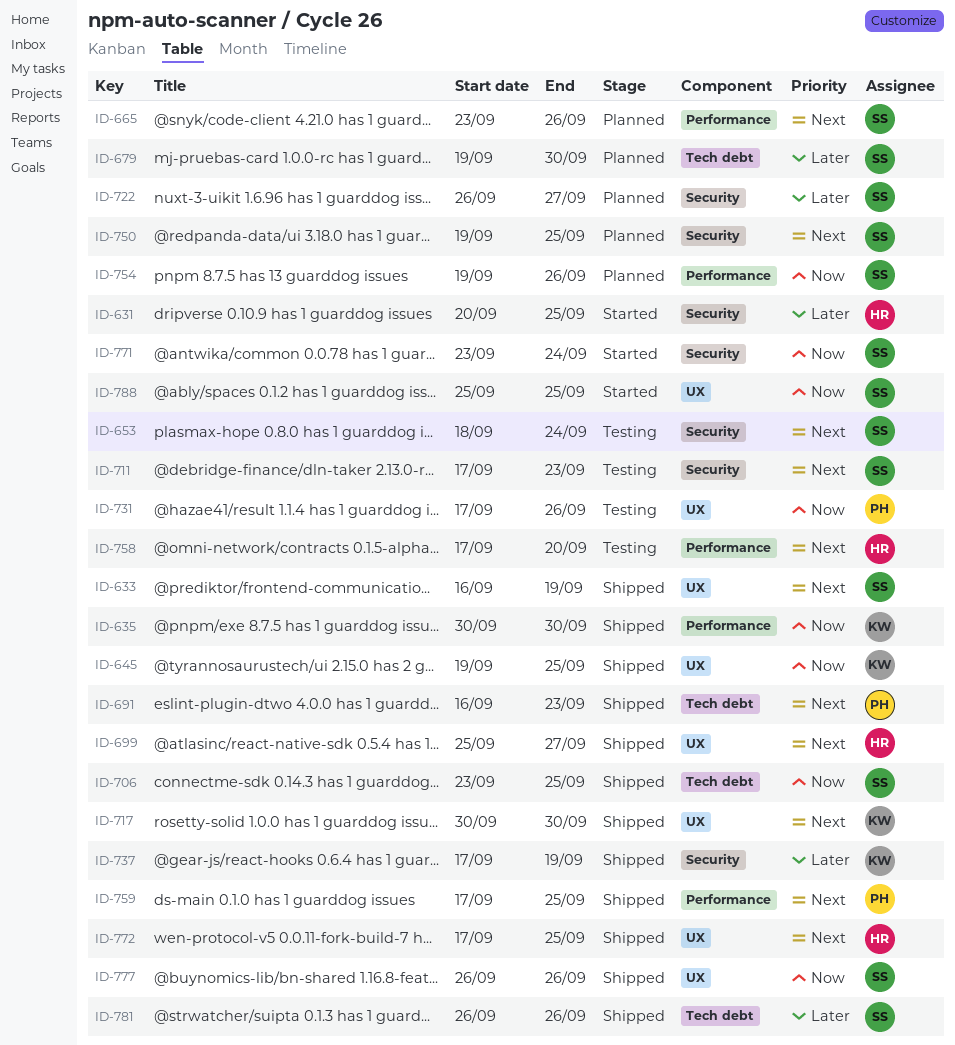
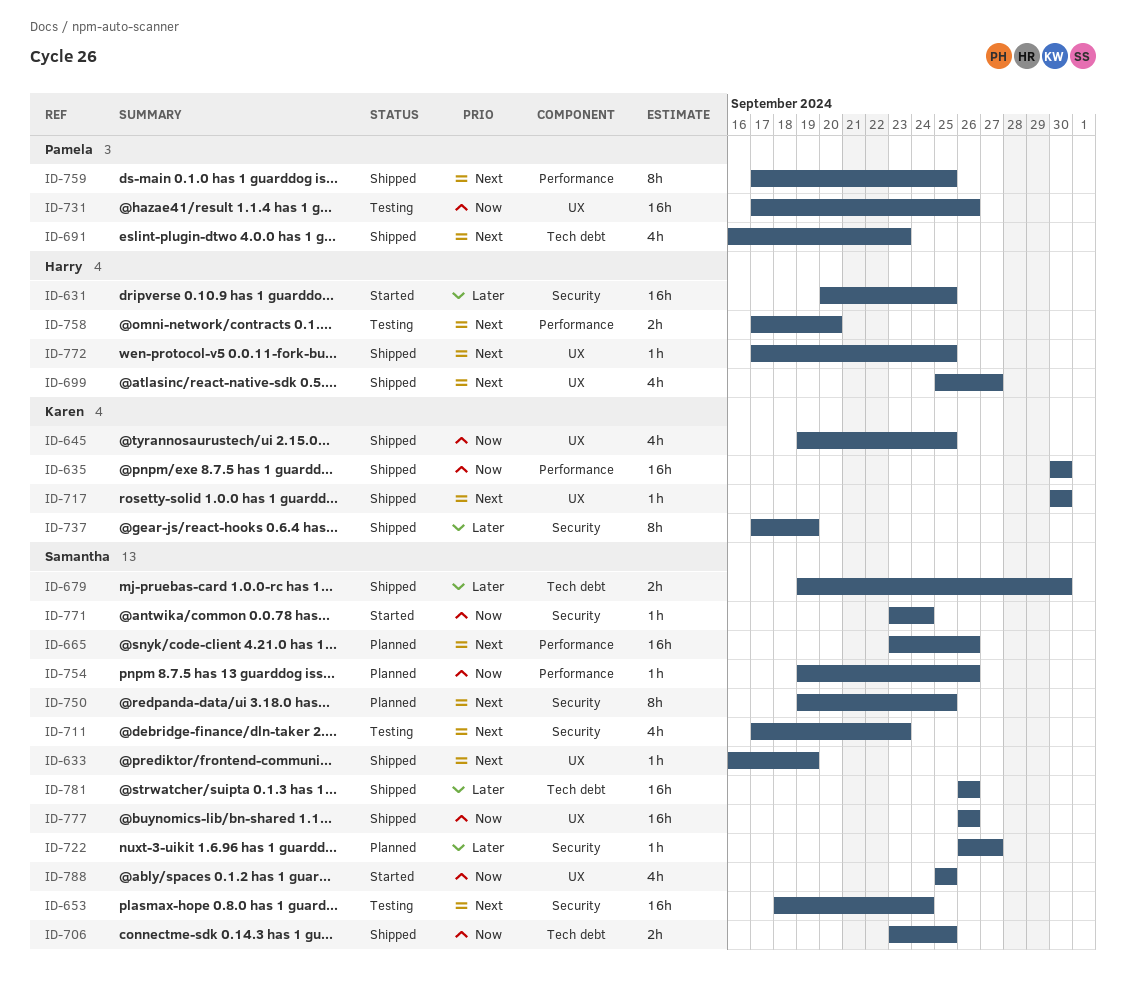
ID-679, status: Planned -> Shipped

